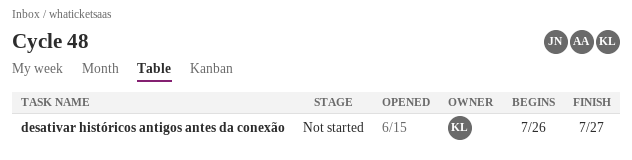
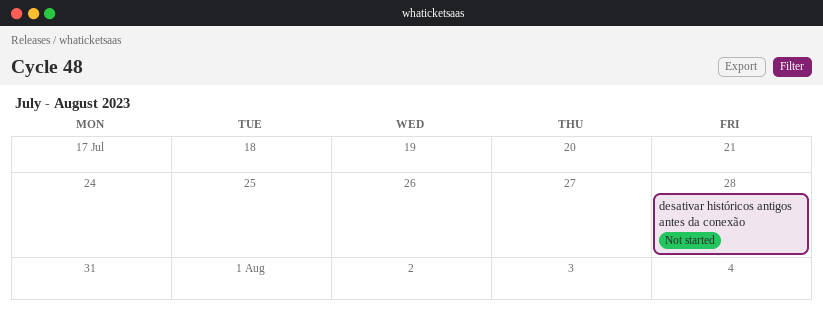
desativar históricos antigos antes da conexão, due: Jul 27 -> Jul 28

